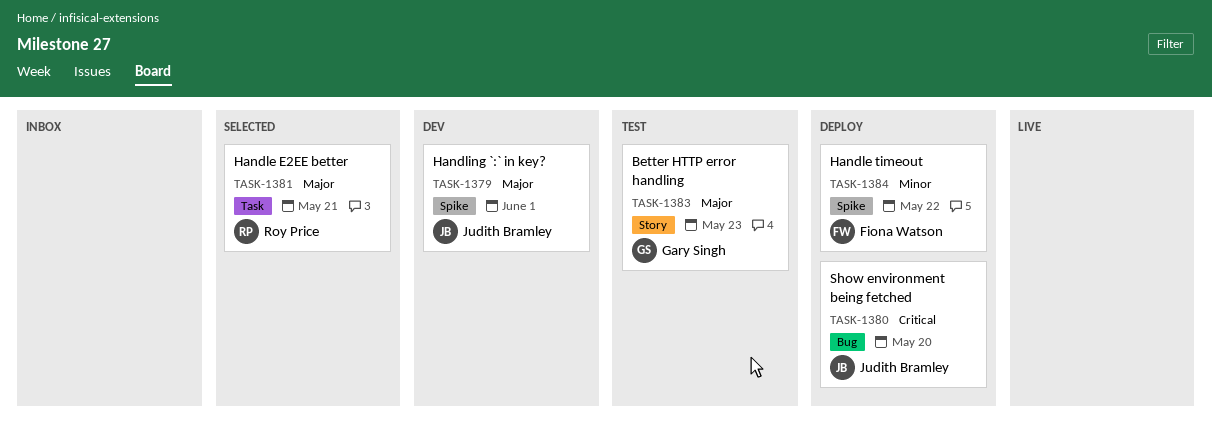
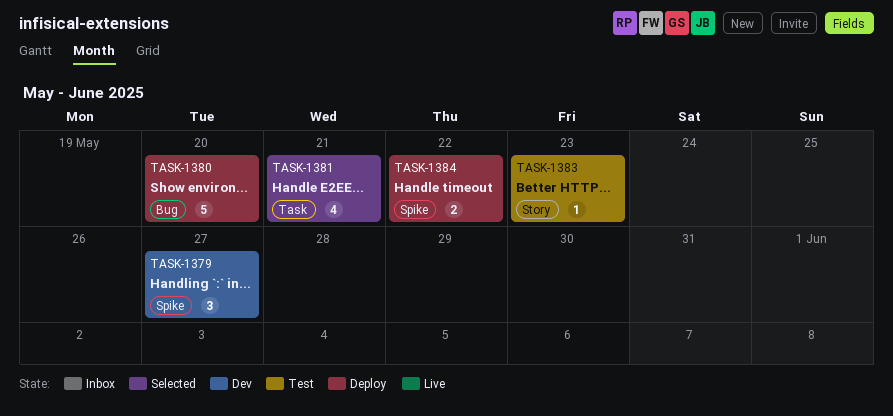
TASK-1379, due: Jun 1 -> May 27

